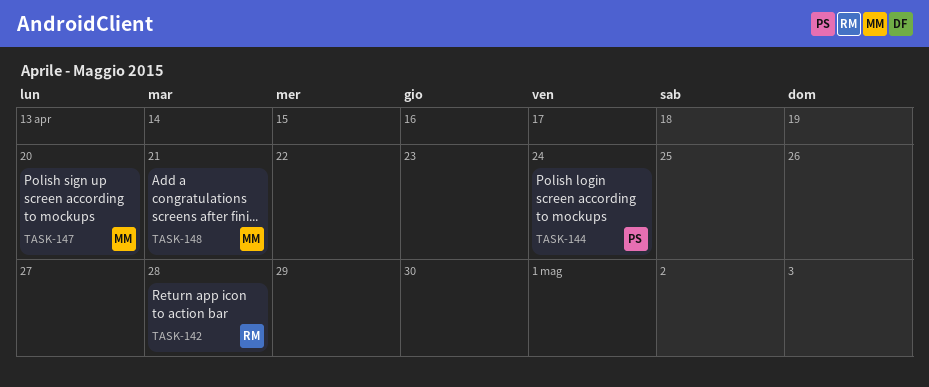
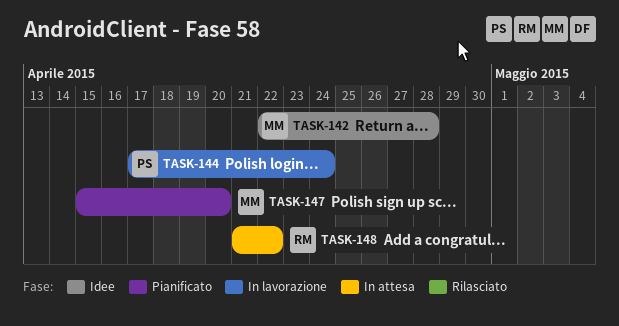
TASK-142, owner: RM -> MM
TASK-148, owner: MM -> RM
TASK-148, due: Apr 21 -> Apr 22

